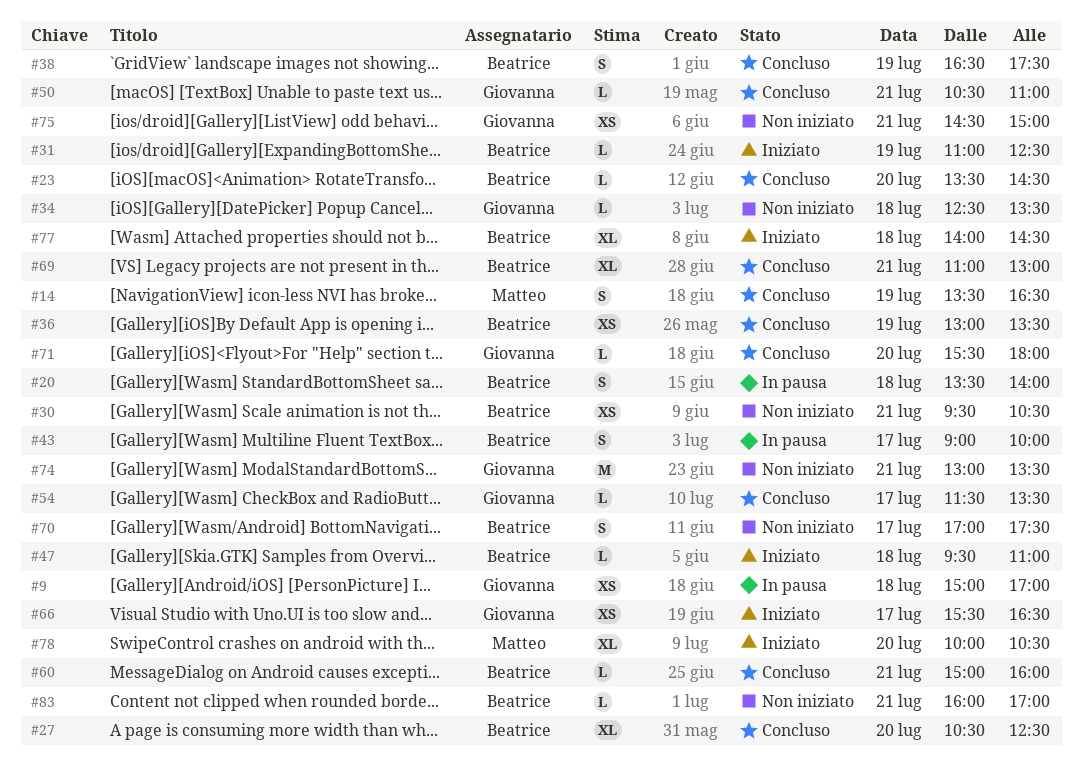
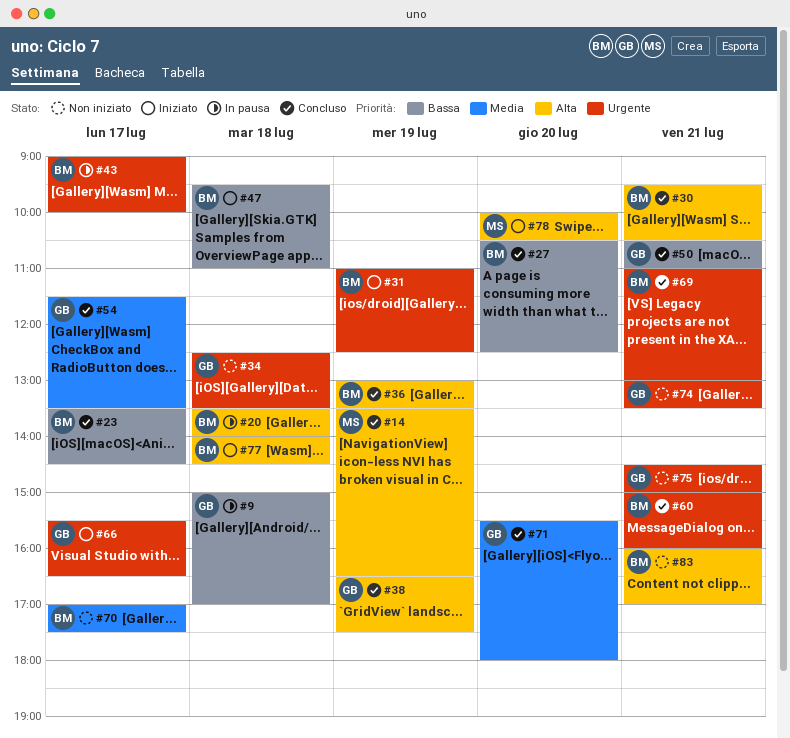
#23, day: Jul 20 -> Jul 17
#30, status: Non iniziato -> Concluso
#38, owner: Beatrice -> Giovanna

